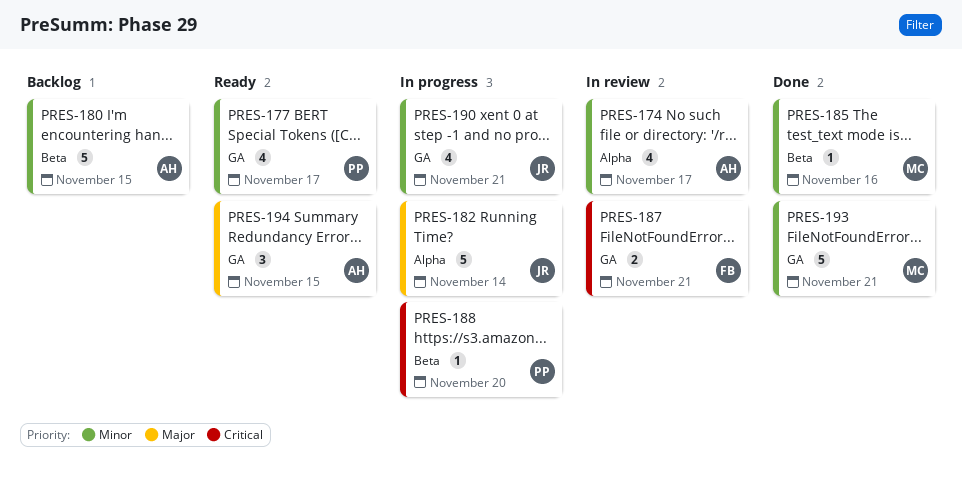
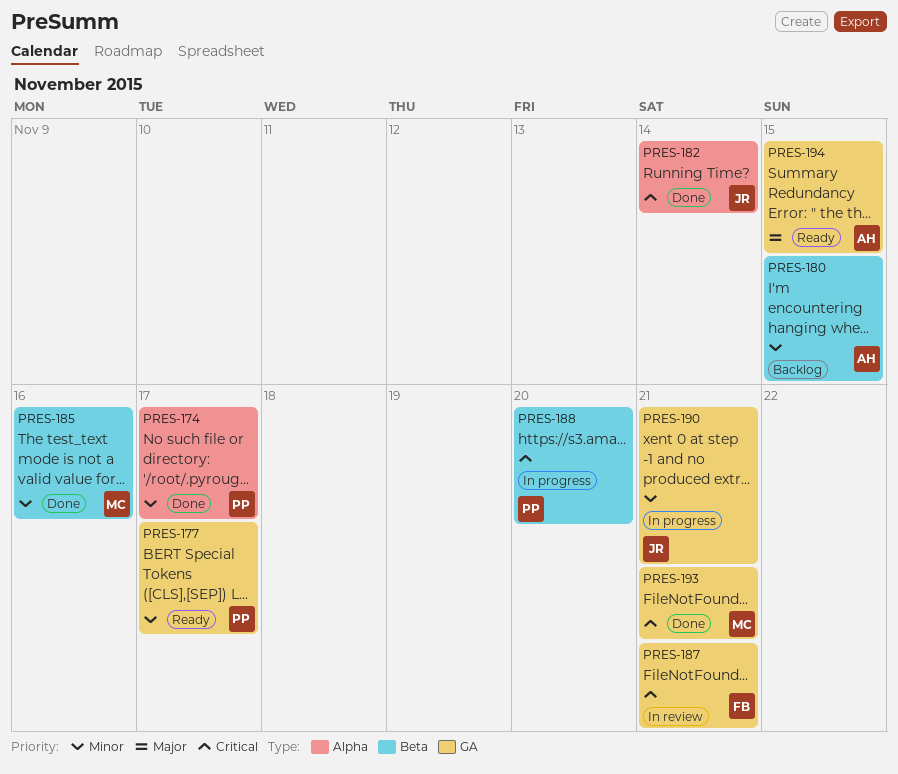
PRES-174, status: In review -> Done
PRES-174, owner: AH -> PP
PRES-182, status: In progress -> Done
PRES-182, priority: Major -> Critical
PRES-193, priority: Minor -> Critical

